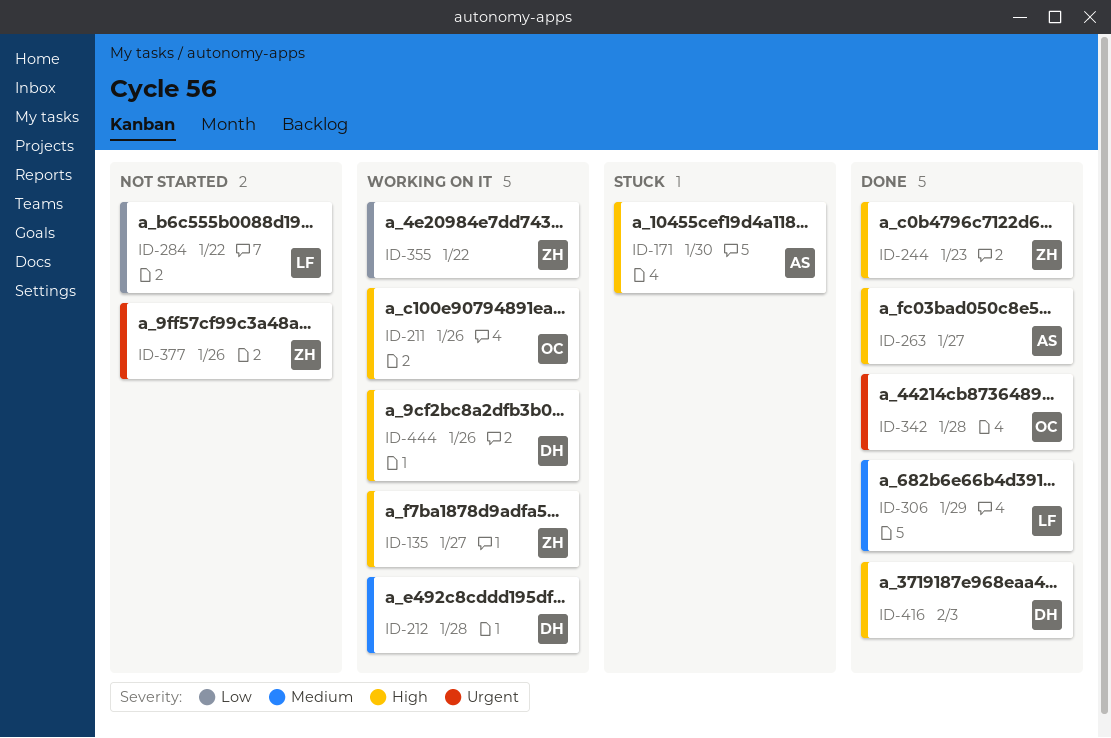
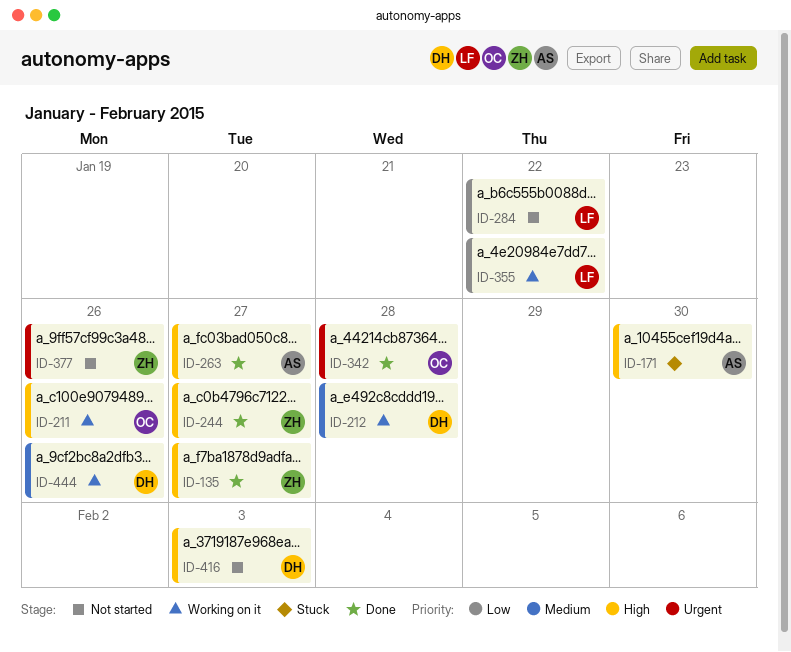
ID-135, status: Working on it -> Done
ID-244, due: Jan 23 -> Jan 27
ID-306: present -> none
ID-355, owner: ZH -> LF
ID-416, status: Done -> Not started
ID-444, priority: High -> Medium

